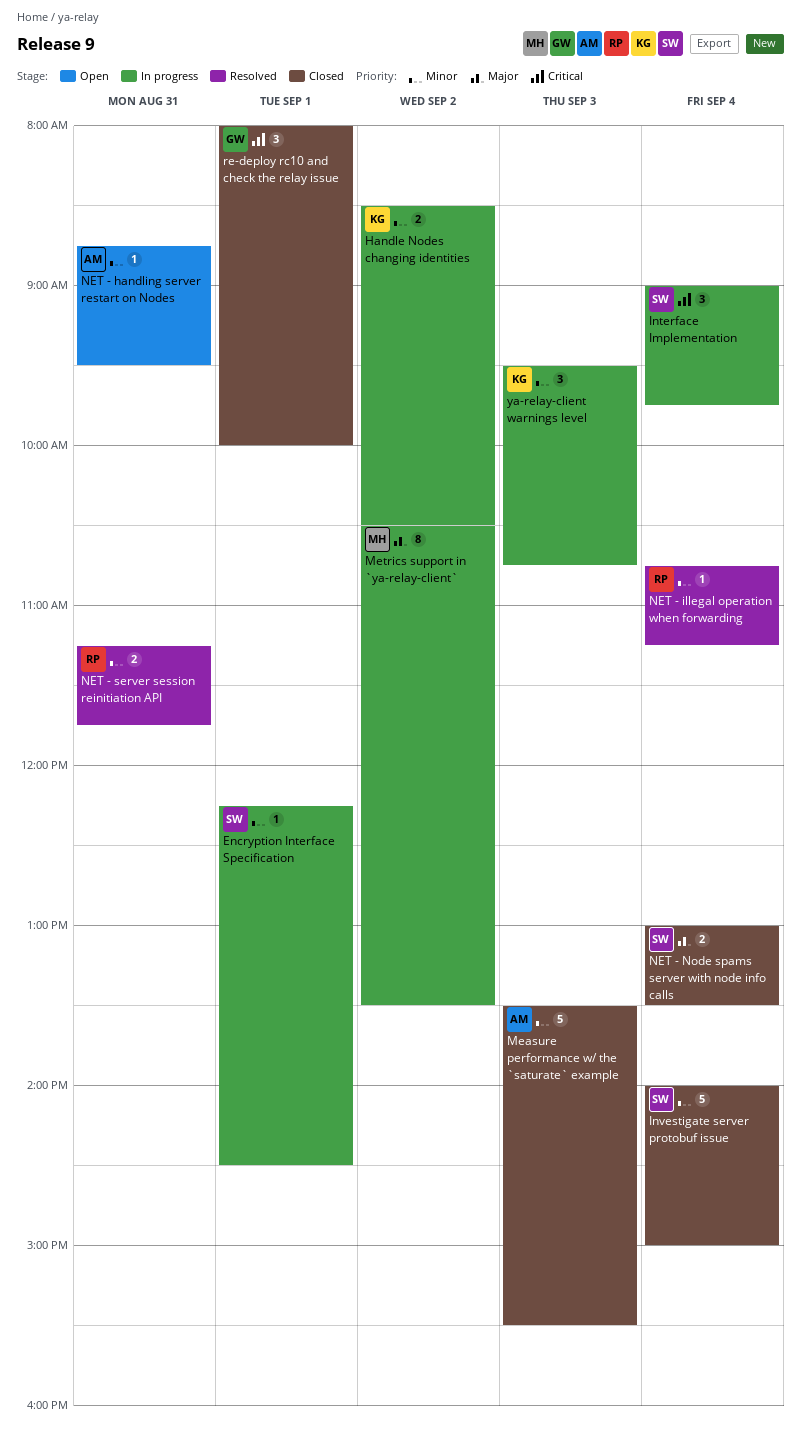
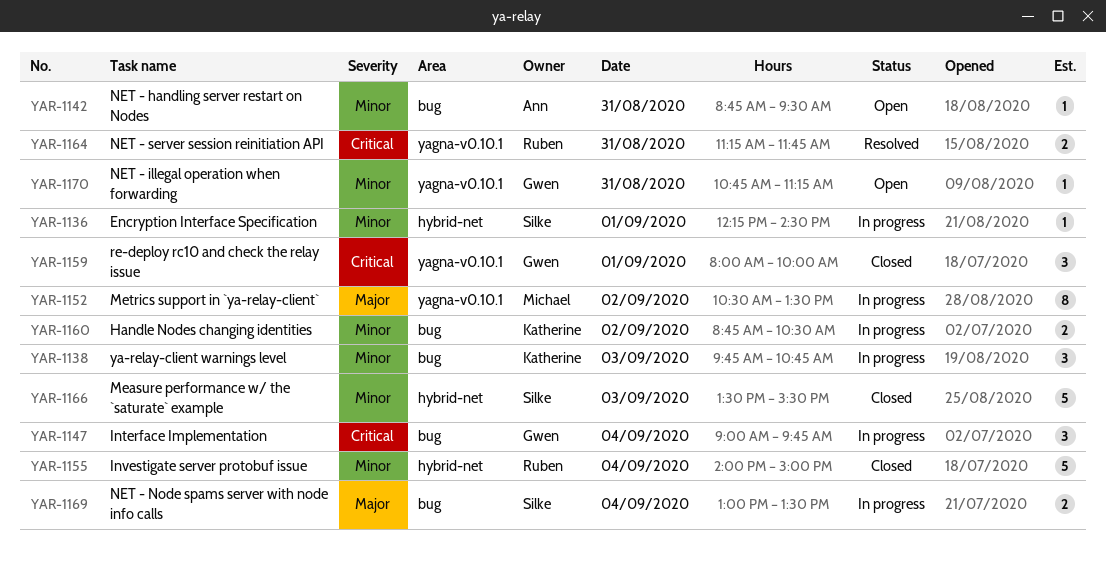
Handle Nodes changing identities, begins: 08:30 -> 08:45
Interface Implementation, owner: Silke -> Gwen
Investigate server protobuf issue, owner: Silke -> Ruben
Measure performance w/ the `saturate` example, owner: Ann -> Silke
NET - illegal operation when forwarding, status: Resolved -> Open
NET - illegal operation when forwarding, owner: Ruben -> Gwen
NET - illegal operation when forwarding, day: Sep 4 -> Aug 31
NET - Node spams server with node info calls, status: Closed -> In progress
NET - server session reinitiation API, priority: Minor -> Critical
ya-relay-client warnings level, begins: 09:30 -> 09:45

